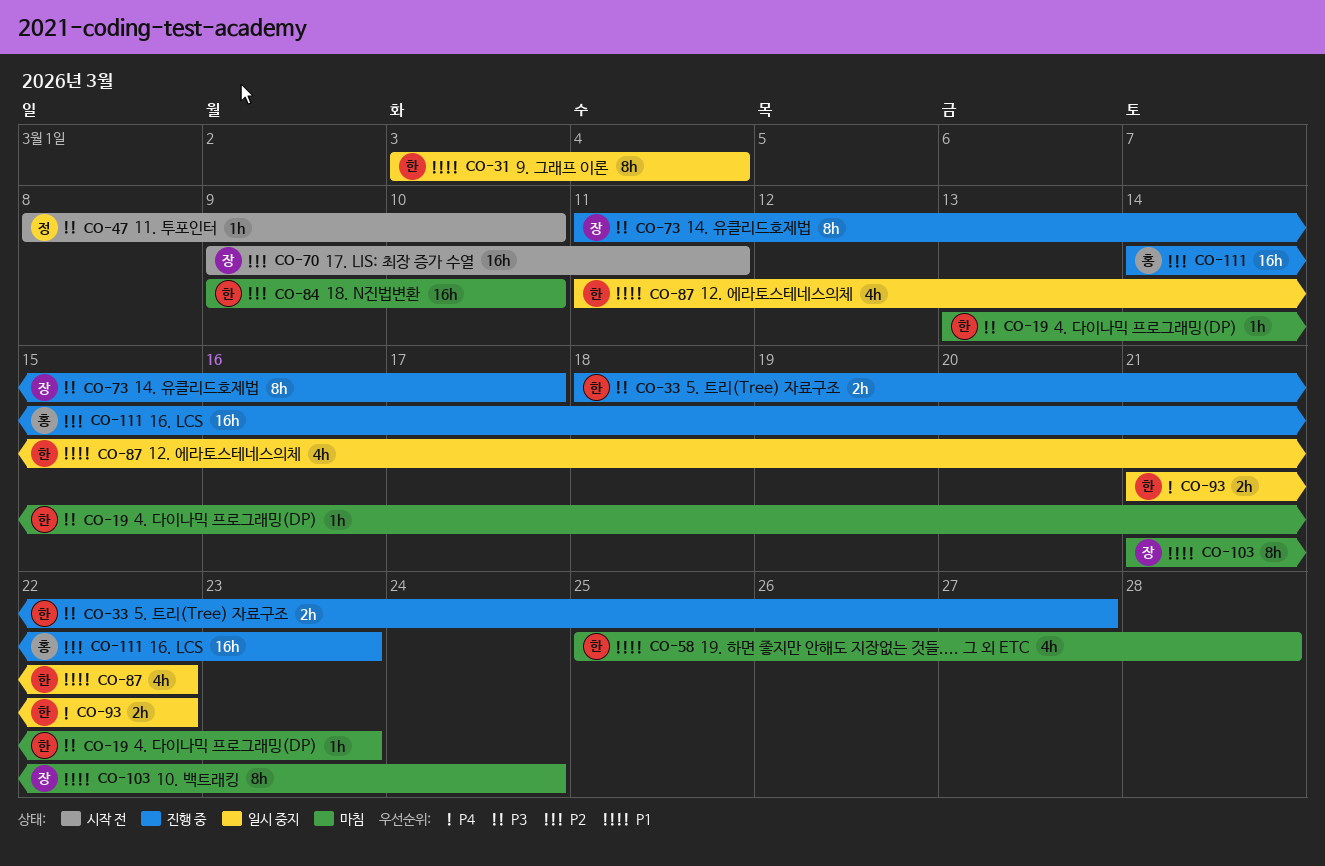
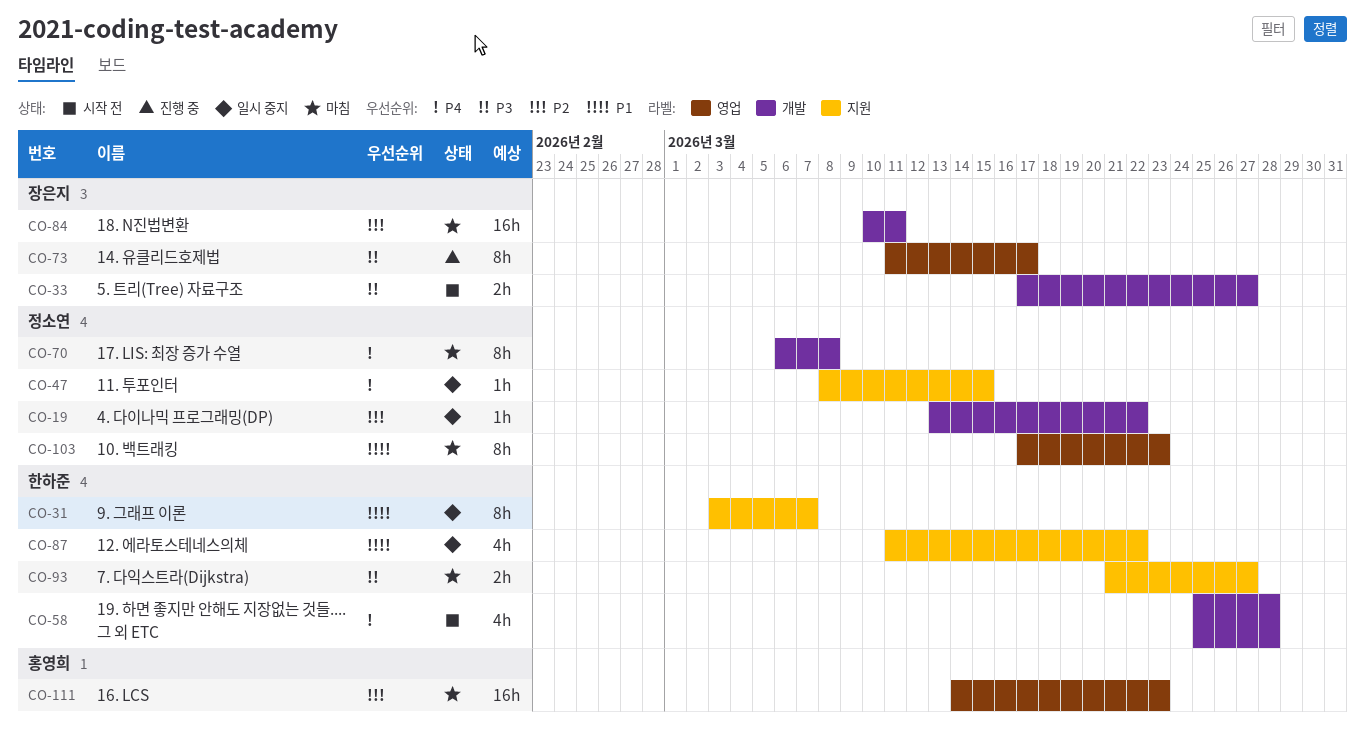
CO-19, status: 마침 -> 일시 중지
CO-19, owner: 한하준 -> 정소연
CO-19, priority: P3 -> P2
CO-19, due: Mar 23 -> Mar 22
CO-31, due: Mar 4 -> Mar 7
CO-33, status: 진행 중 -> 시작 전
CO-33, owner: 한하준 -> 장은지
CO-33, start: Mar 18 -> Mar 17
CO-47, status: 시작 전 -> 일시 중지
CO-47, priority: P3 -> P4
CO-47, due: Mar 10 -> Mar 15
CO-58, status: 마침 -> 시작 전
CO-58, priority: P1 -> P4
CO-70, status: 시작 전 -> 마침
CO-70, owner: 장은지 -> 정소연
CO-70, priority: P2 -> P4
CO-70, estimate: 16h -> 8h
CO-70, start: Mar 9 -> Mar 6
CO-70, due: Mar 11 -> Mar 8
CO-84, owner: 한하준 -> 장은지
CO-84, start: Mar 9 -> Mar 10
CO-84, due: Mar 10 -> Mar 11
CO-93, status: 일시 중지 -> 마침
CO-93, priority: P4 -> P3
CO-93, due: Mar 22 -> Mar 27
CO-103, owner: 장은지 -> 정소연
CO-103, start: Mar 21 -> Mar 17
CO-103, due: Mar 24 -> Mar 23
CO-111, status: 진행 중 -> 마침

